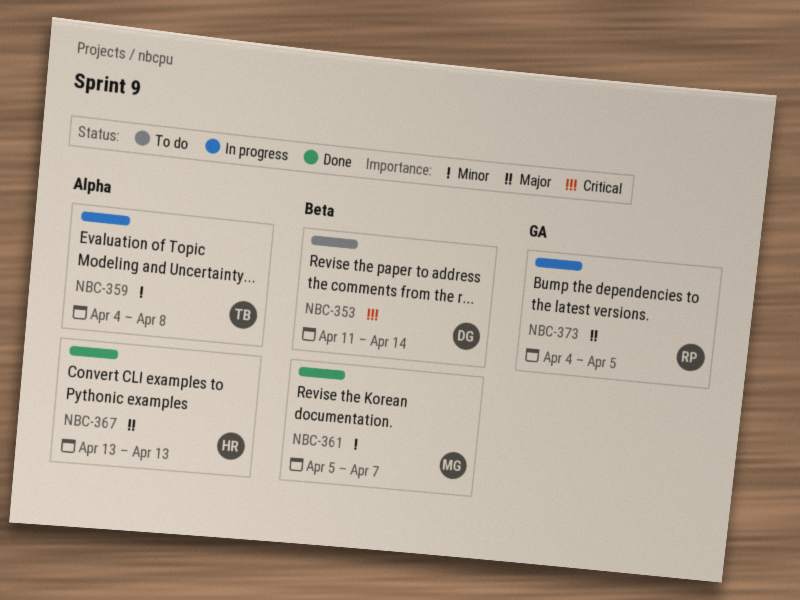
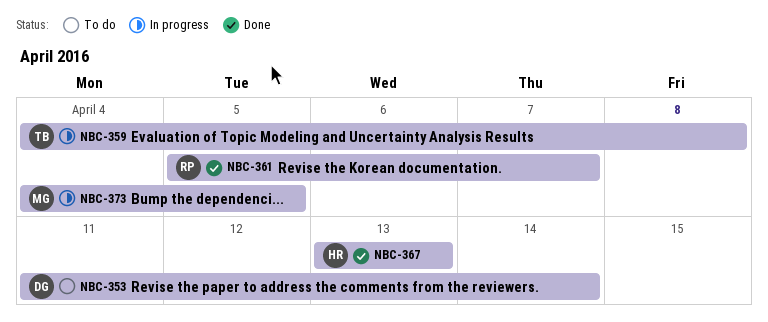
NBC-361, owner: MG -> RP
NBC-373, owner: RP -> MG

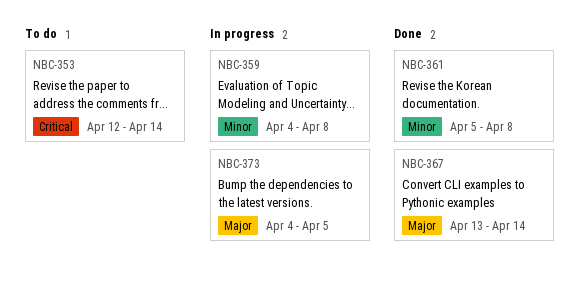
NBC-353, start: Apr 11 -> Apr 12
NBC-361, due: Apr 7 -> Apr 8
NBC-367, due: Apr 13 -> Apr 14

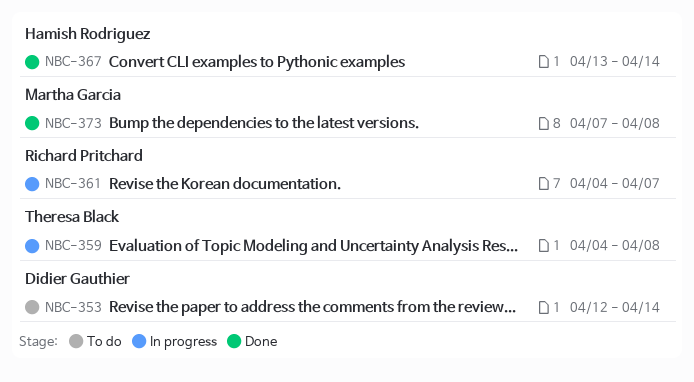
NBC-361, status: Done -> In progress
NBC-361, start: Apr 5 -> Apr 4
NBC-361, due: Apr 8 -> Apr 7
NBC-373, status: In progress -> Done
NBC-373, start: Apr 4 -> Apr 7
NBC-373, due: Apr 5 -> Apr 8

